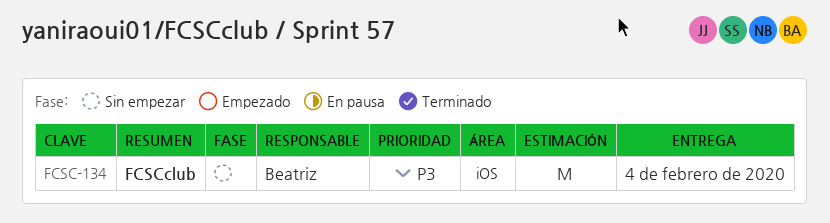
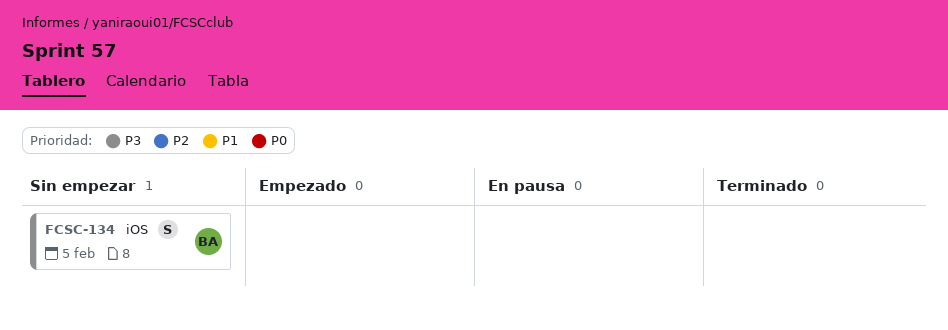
FCSC-134, estimate: M -> S
FCSC-134, due: Feb 4 -> Feb 5

